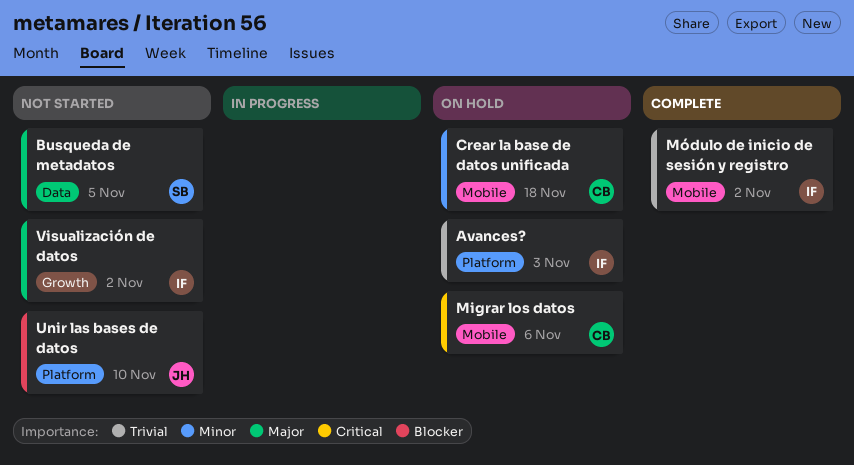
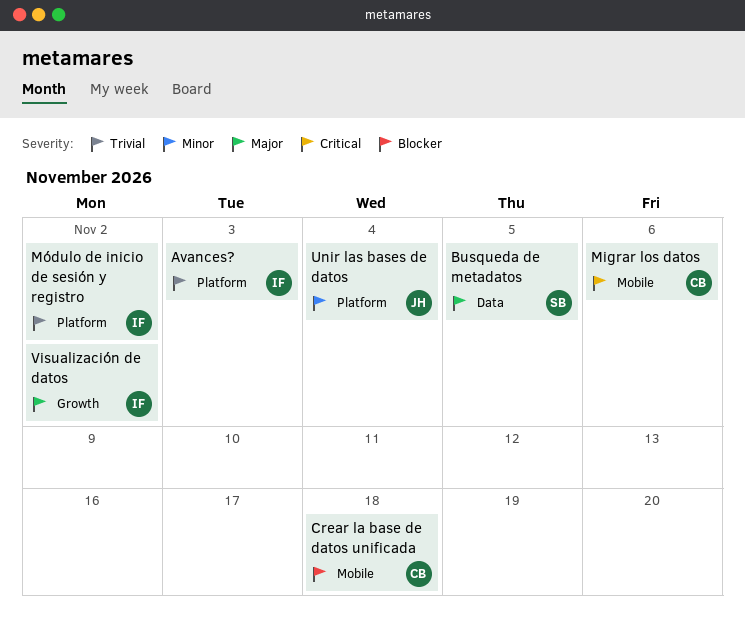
Crear la base de datos unificada, priority: Minor -> Blocker
Módulo de inicio de sesión y registro, label: Mobile -> Platform
Unir las bases de datos, priority: Blocker -> Minor
Unir las bases de datos, due: Nov 10 -> Nov 4

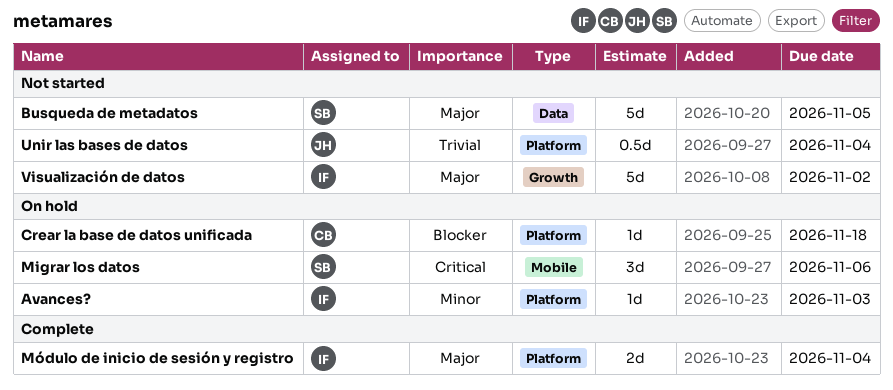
Avances?, priority: Trivial -> Minor
Crear la base de datos unificada, label: Mobile -> Platform
Migrar los datos, owner: CB -> SB
Módulo de inicio de sesión y registro, priority: Trivial -> Major
Módulo de inicio de sesión y registro, due: Nov 2 -> Nov 4
Unir las bases de datos, priority: Minor -> Trivial

